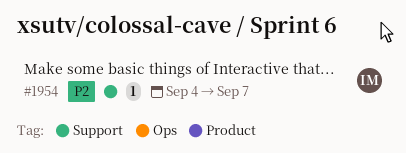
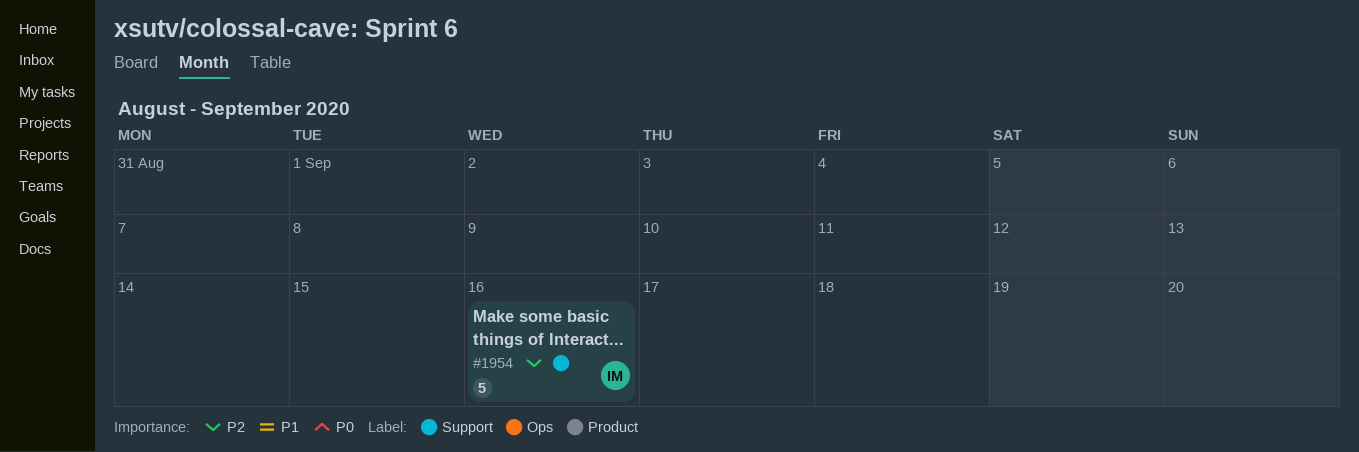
#1954, estimate: 1 -> 5
#1954, due: Sep 7 -> Sep 16

